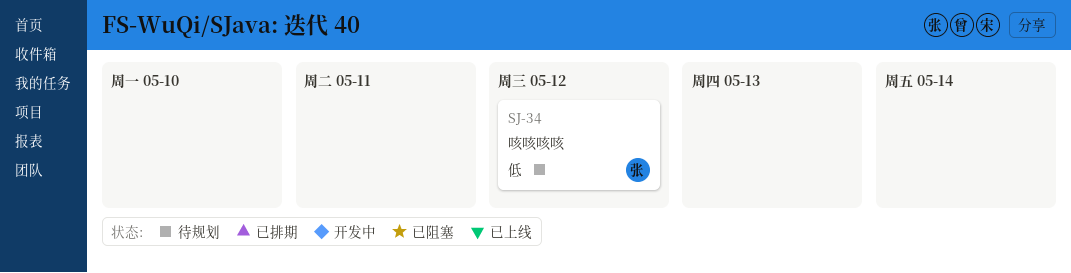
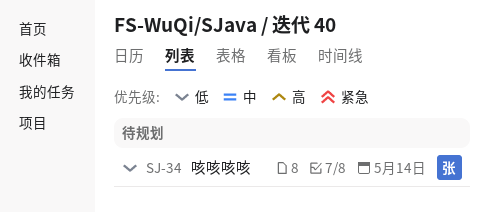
SJ-34, due: May 12 -> May 14

